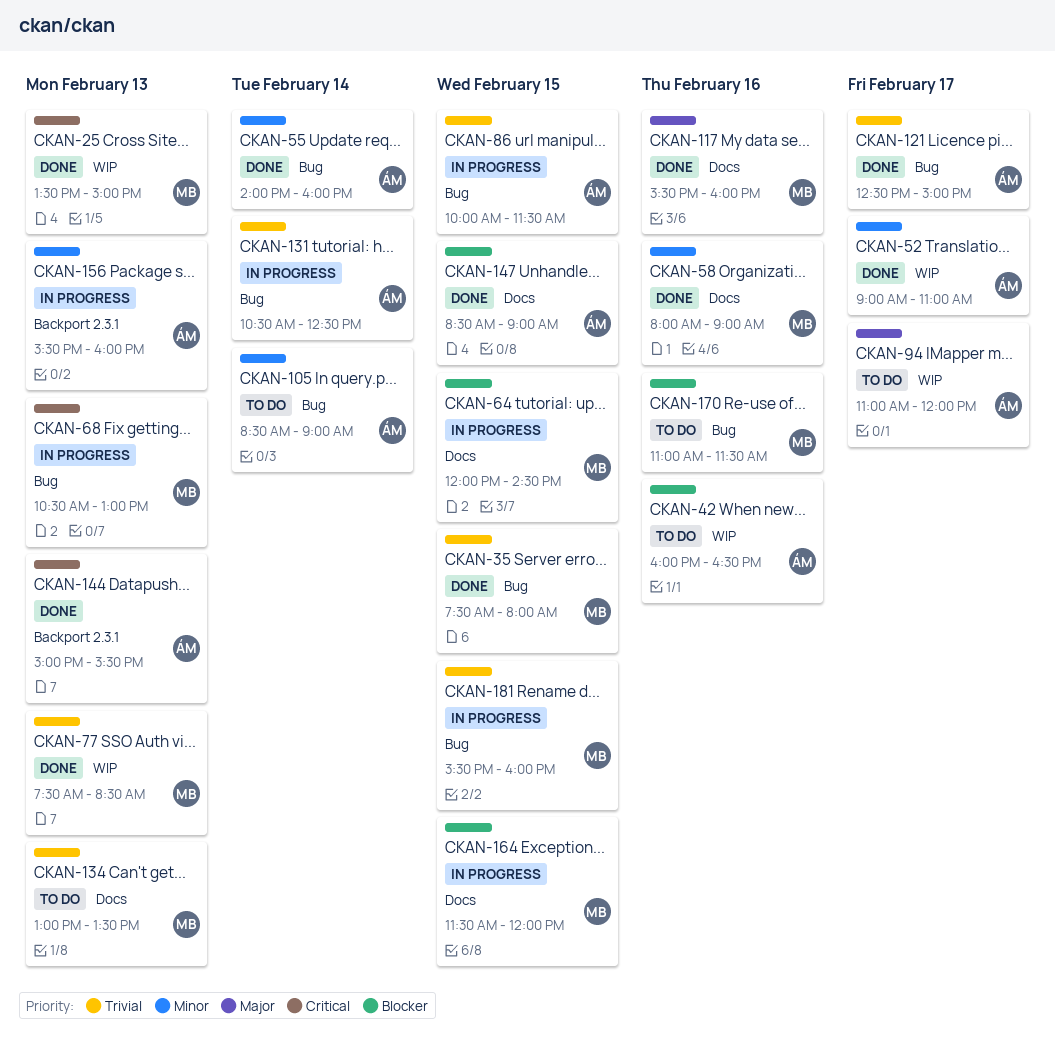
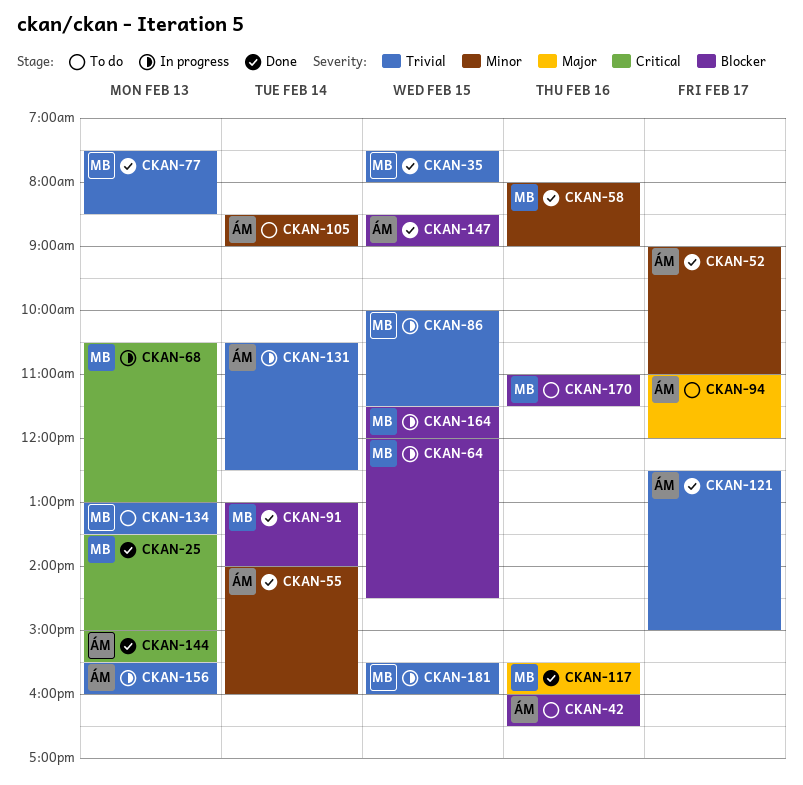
CKAN-86, owner: ÁM -> MB
CKAN-91: none -> present
CKAN-156, priority: Minor -> Trivial

